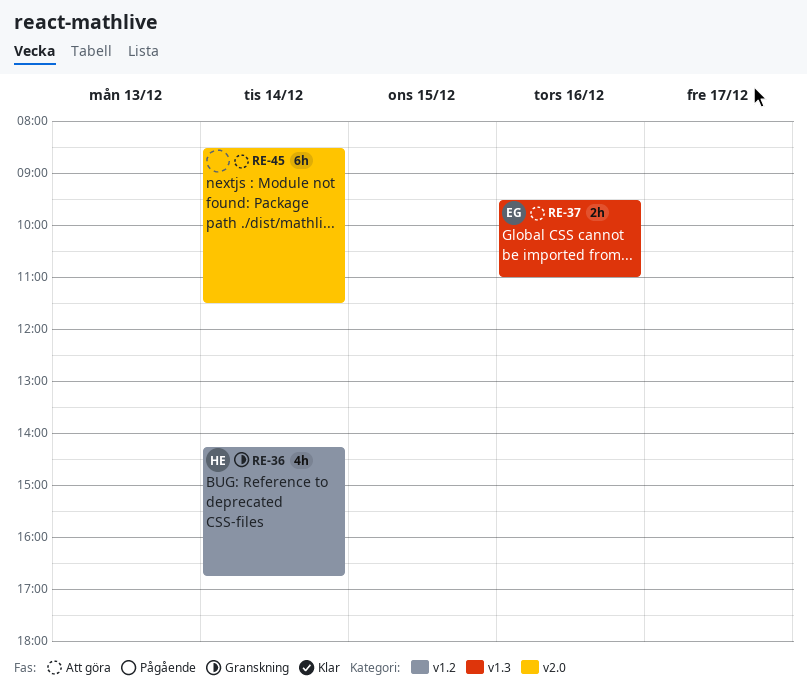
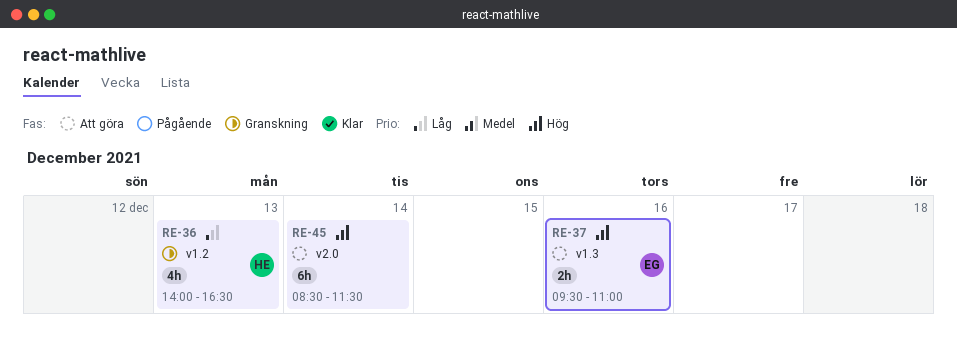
RE-36, day: Dec 14 -> Dec 13
RE-36, begins: 14:15 -> 14:00
RE-36, ends: 16:45 -> 16:30

